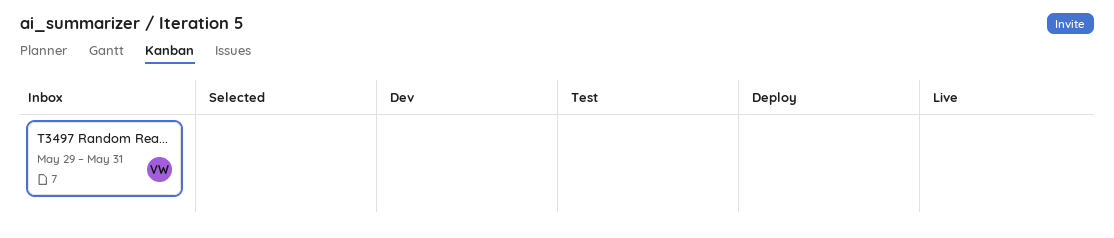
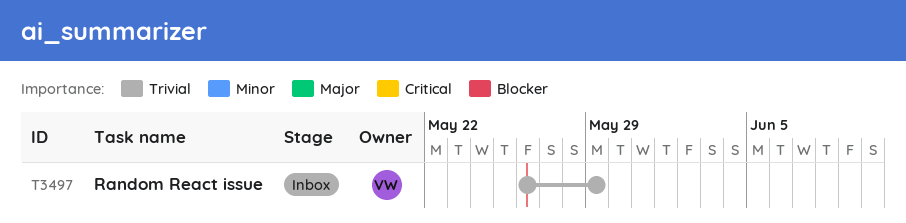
T3497, start: May 29 -> May 26
T3497, due: May 31 -> May 29

